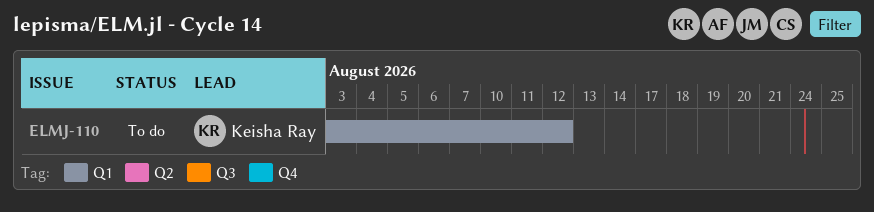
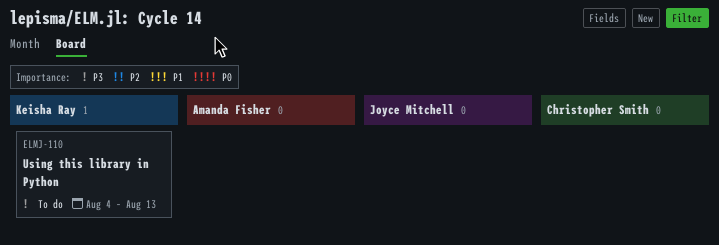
ELMJ-110, start: Aug 3 -> Aug 4
ELMJ-110, due: Aug 12 -> Aug 13

